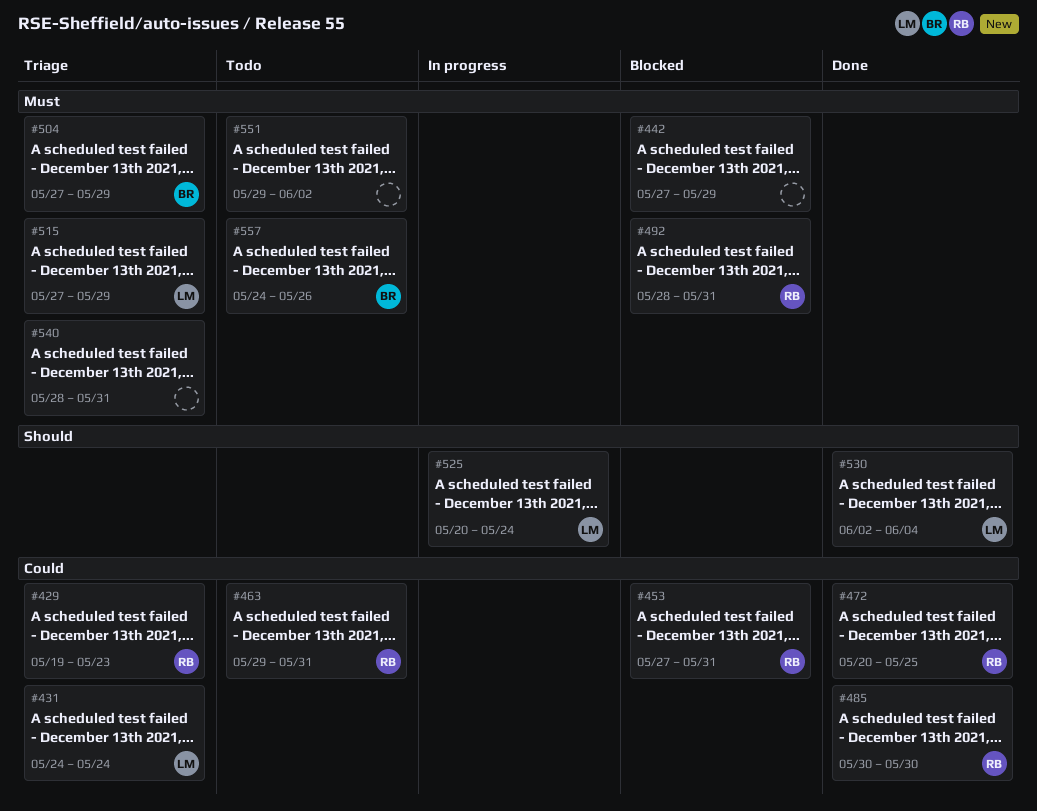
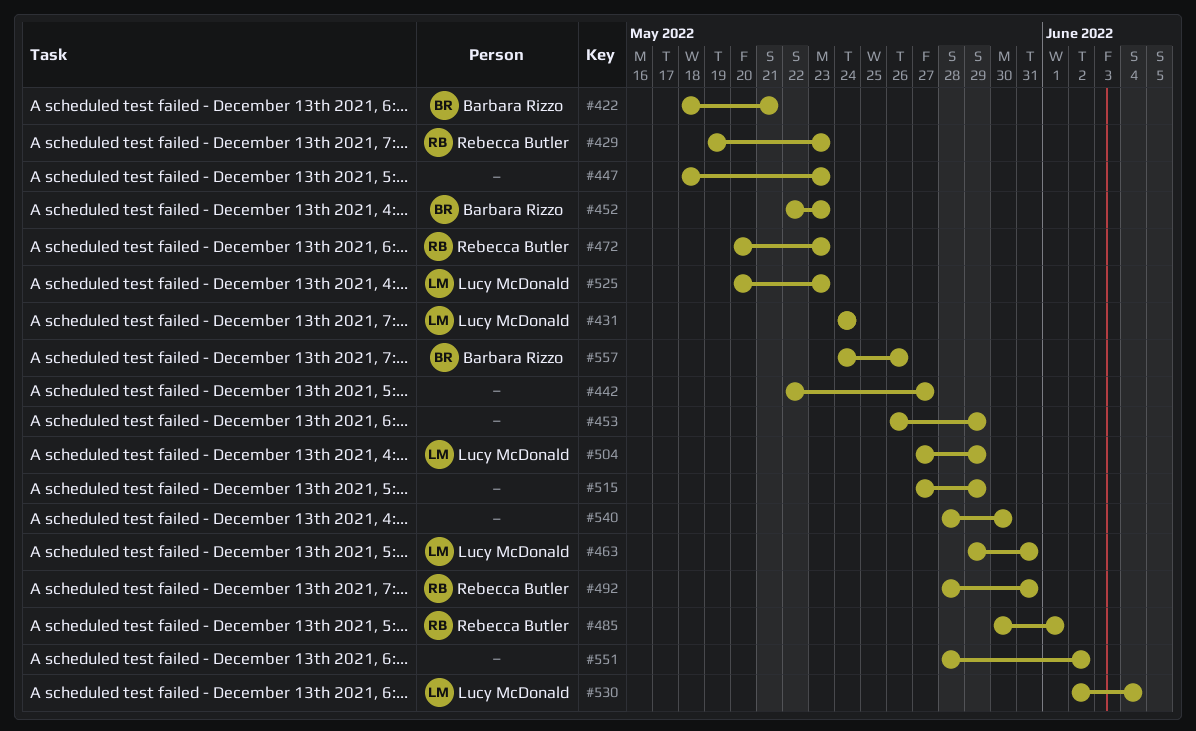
#422: none -> present
#442, start: May 27 -> May 22
#442, due: May 29 -> May 27
#447: none -> present
#452: none -> present
#453, owner: Rebecca Butler -> none
#453, start: May 27 -> May 26
#453, due: May 31 -> May 29
#463, owner: Rebecca Butler -> Lucy McDonald
#472, due: May 25 -> May 23
#485, due: May 30 -> Jun 1
#504, owner: Barbara Rizzo -> Lucy McDonald
#515, owner: Lucy McDonald -> none
#525, due: May 24 -> May 23
#540, due: May 31 -> May 30
#551, start: May 29 -> May 28

